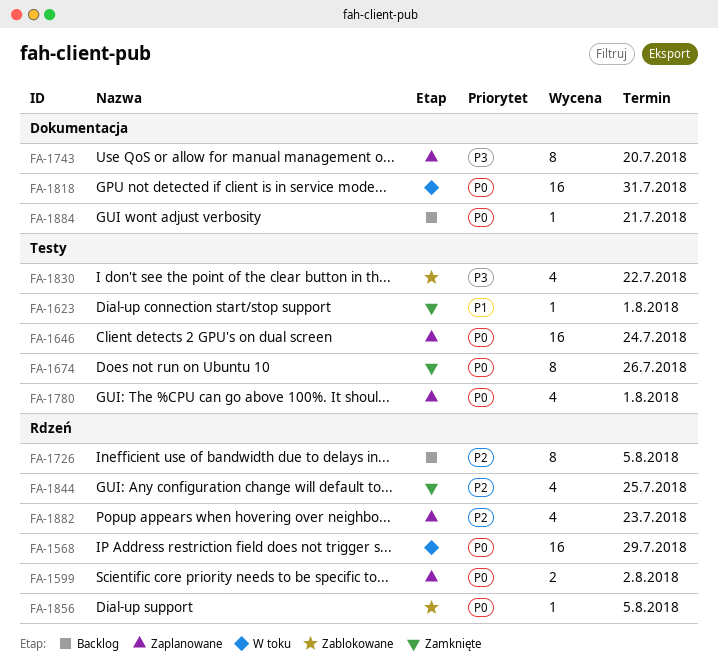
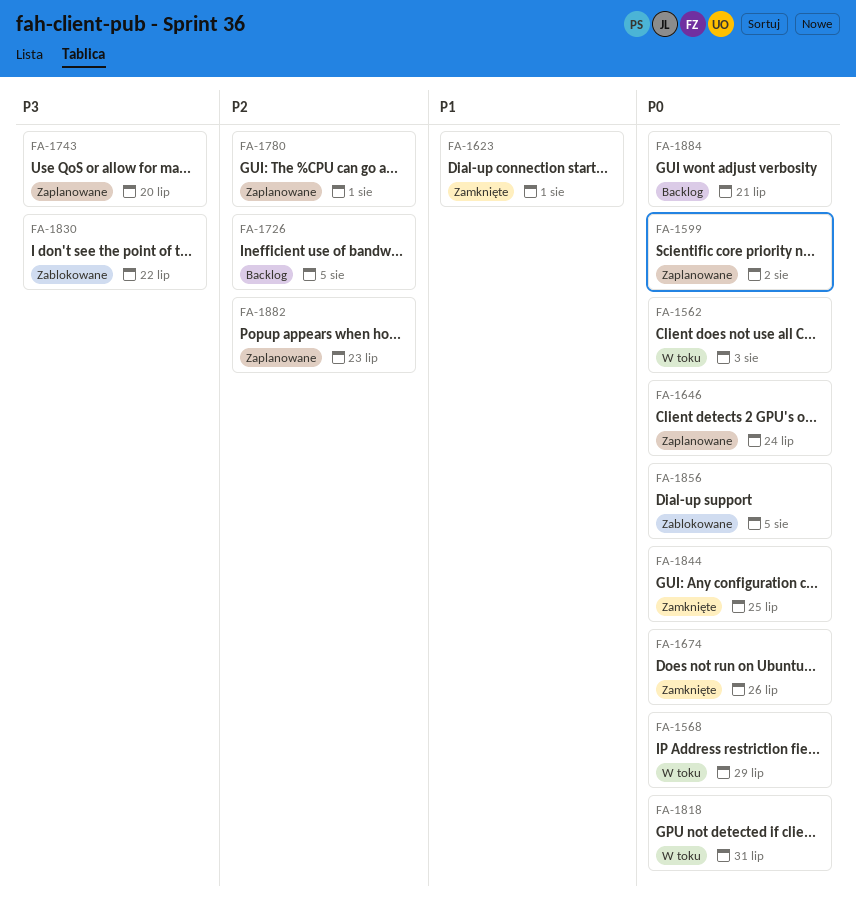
FA-1562: none -> present
FA-1780, priority: P0 -> P2
FA-1844, priority: P2 -> P0

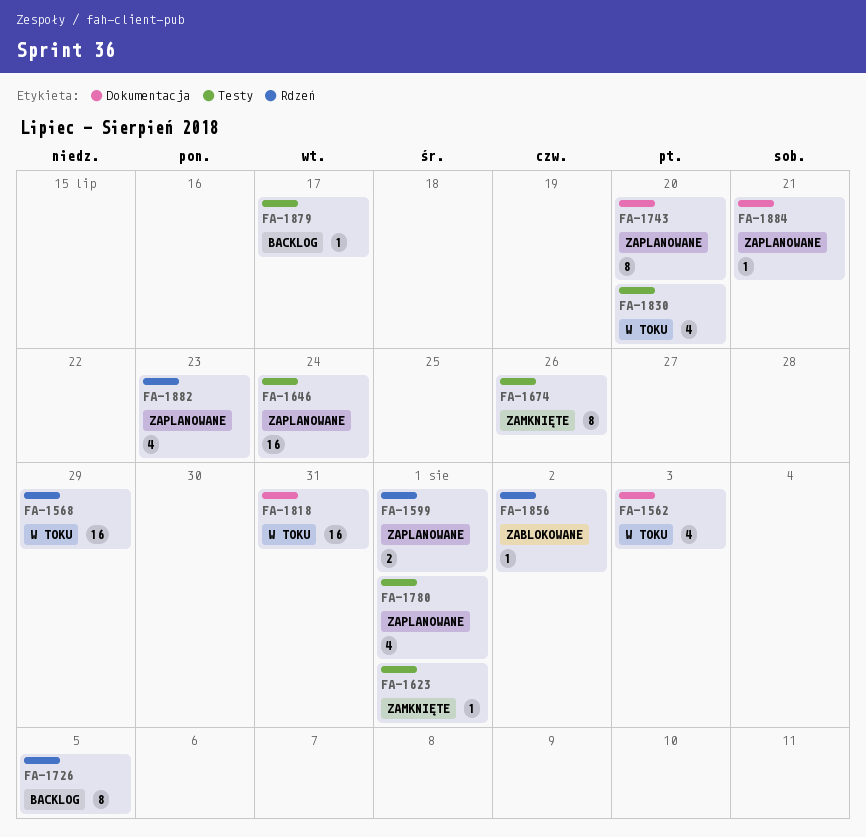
FA-1599, due: Aug 2 -> Aug 1
FA-1830, status: Zablokowane -> W toku
FA-1830, due: Jul 22 -> Jul 20
FA-1844: present -> none
FA-1856, due: Aug 5 -> Aug 2
FA-1879: none -> present
FA-1884, status: Backlog -> Zaplanowane

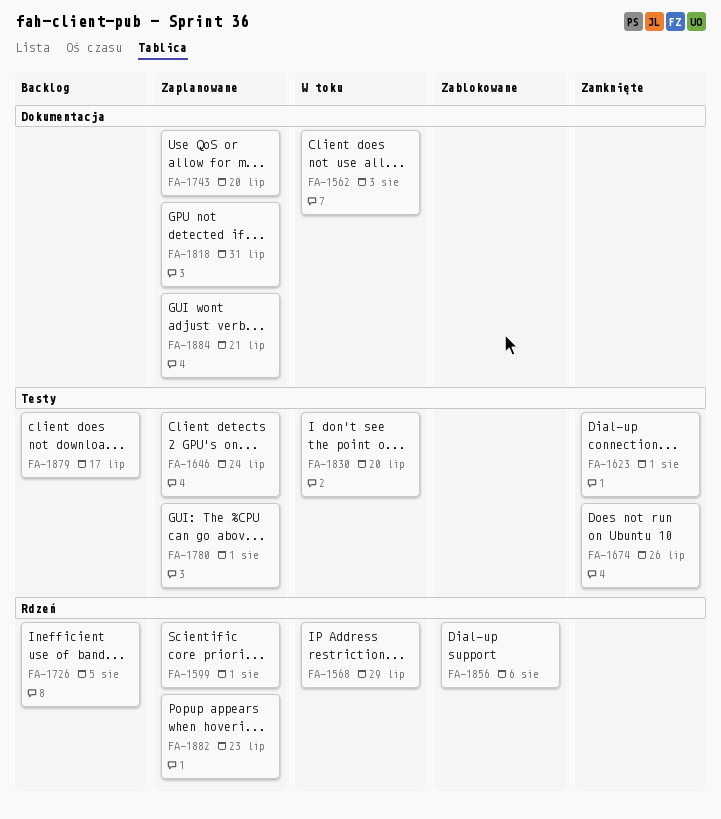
FA-1818, status: W toku -> Zaplanowane
FA-1856, due: Aug 2 -> Aug 6

